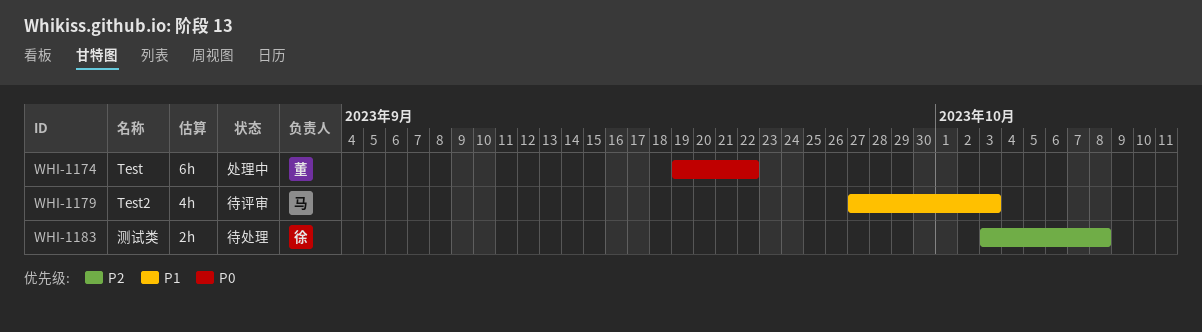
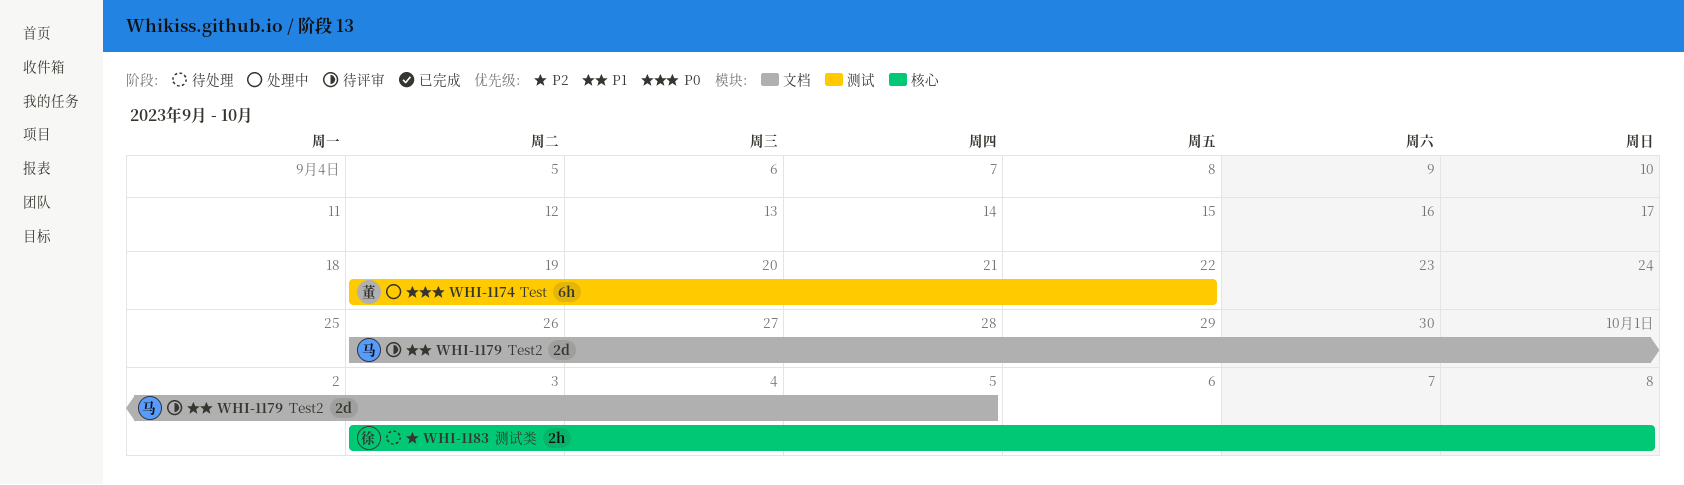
WHI-1179, estimate: 4h -> 2d
WHI-1179, start: Sep 27 -> Sep 26
WHI-1179, due: Oct 3 -> Oct 5

